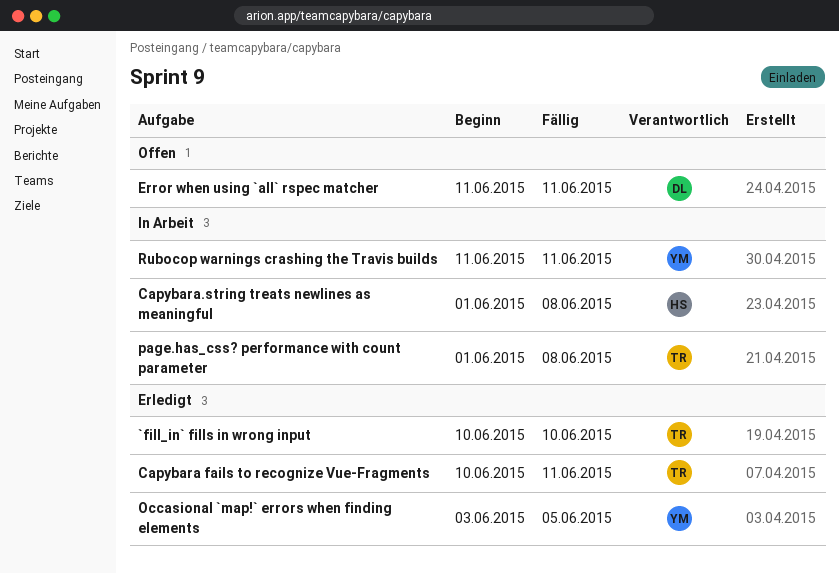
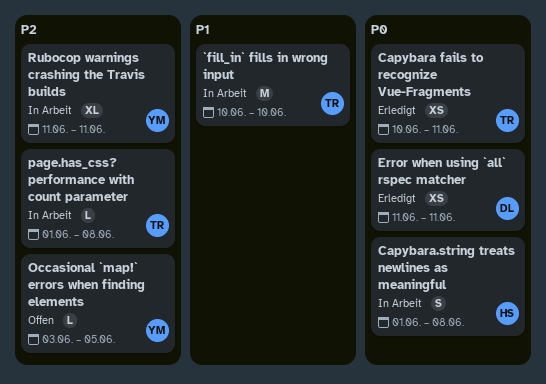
`fill_in` fills in wrong input, status: Erledigt -> In Arbeit
Error when using `all` rspec matcher, status: Offen -> Erledigt
Occasional `map!` errors when finding elements, status: Erledigt -> Offen

